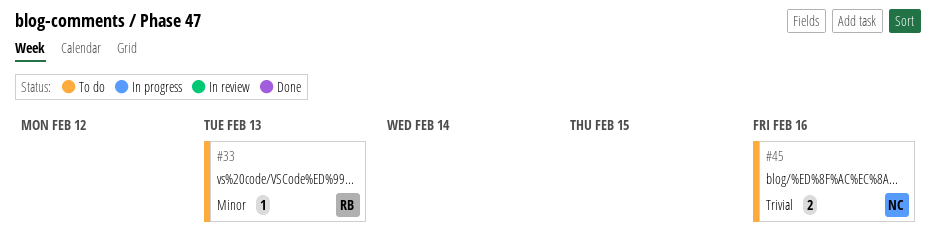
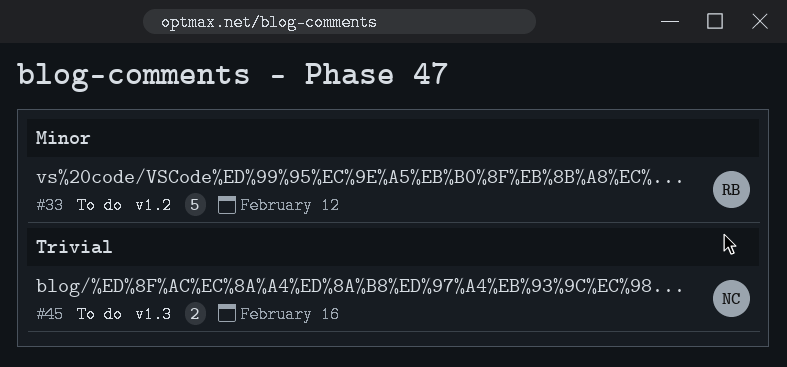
#33, estimate: 1 -> 5
#33, due: Feb 13 -> Feb 12

